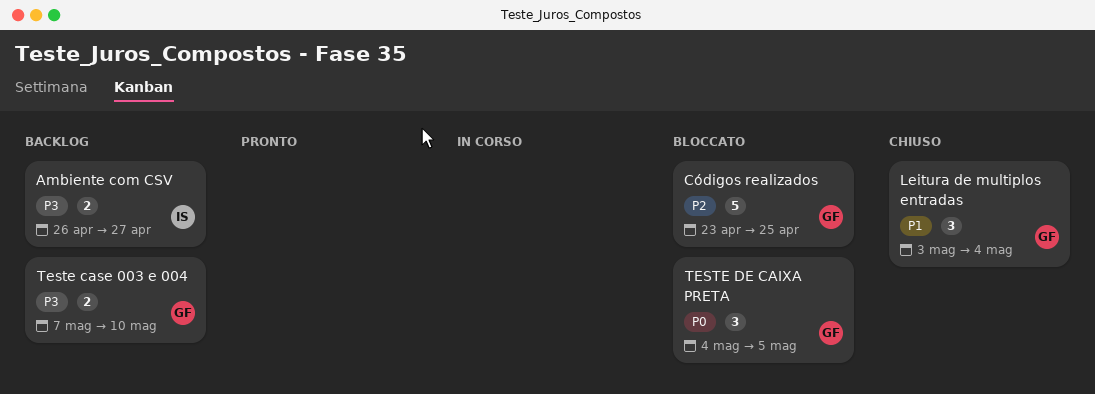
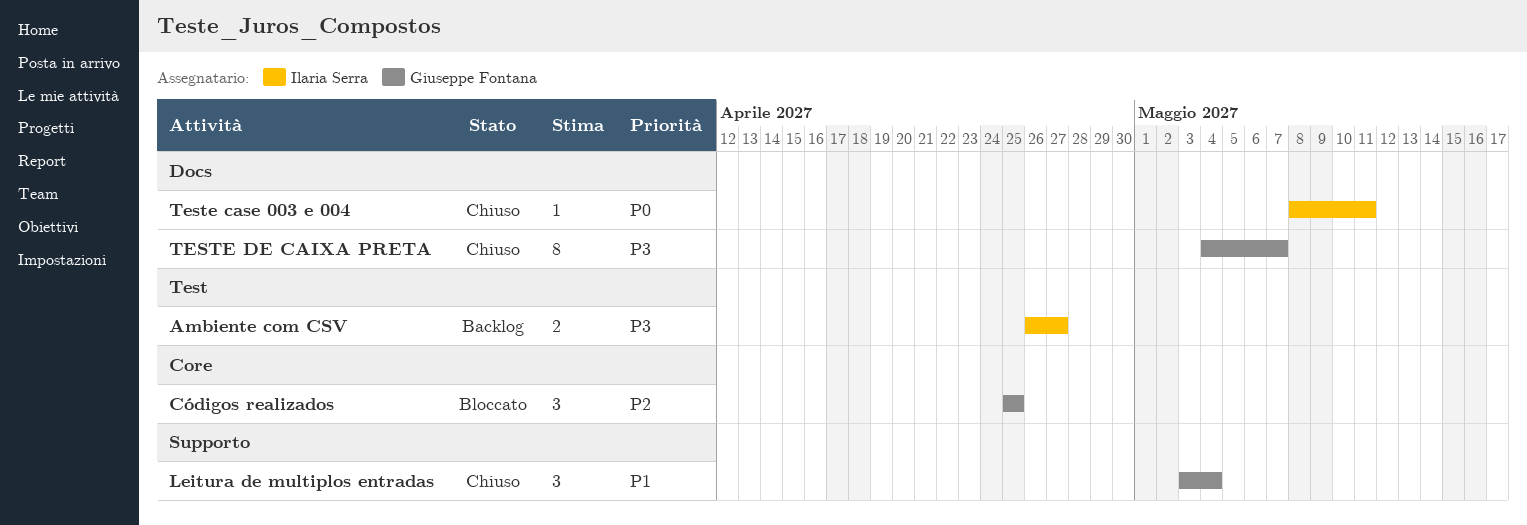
Códigos realizados, estimate: 5 -> 3
Códigos realizados, start: Apr 23 -> Apr 25
Teste case 003 e 004, status: Backlog -> Chiuso
Teste case 003 e 004, owner: Giuseppe Fontana -> Ilaria Serra
Teste case 003 e 004, priority: P3 -> P0
Teste case 003 e 004, estimate: 2 -> 1
Teste case 003 e 004, start: May 7 -> May 8
Teste case 003 e 004, due: May 10 -> May 11
TESTE DE CAIXA PRETA, status: Bloccato -> Chiuso
TESTE DE CAIXA PRETA, priority: P0 -> P3
TESTE DE CAIXA PRETA, estimate: 3 -> 8
TESTE DE CAIXA PRETA, due: May 5 -> May 7

